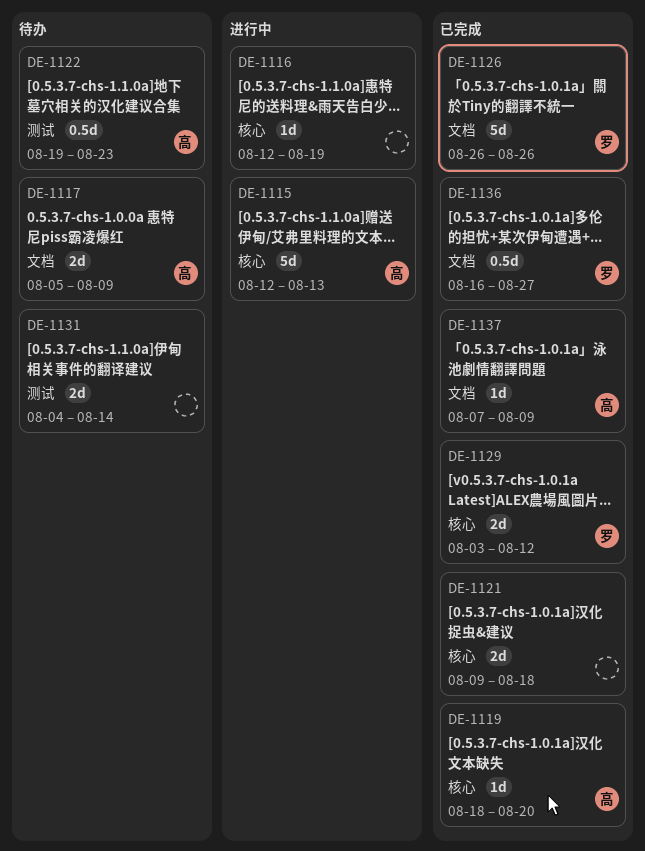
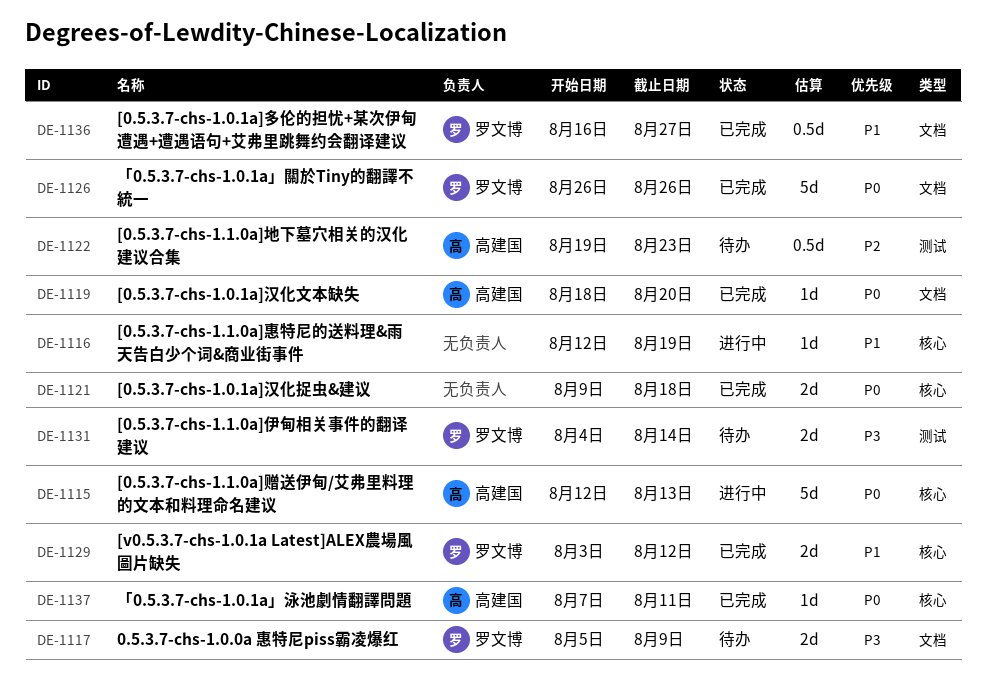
DE-1117, owner: 高建国 -> 罗文博
DE-1119, label: 核心 -> 文档
DE-1131, owner: none -> 罗文博
DE-1137, label: 文档 -> 核心
DE-1137, due: Aug 9 -> Aug 11

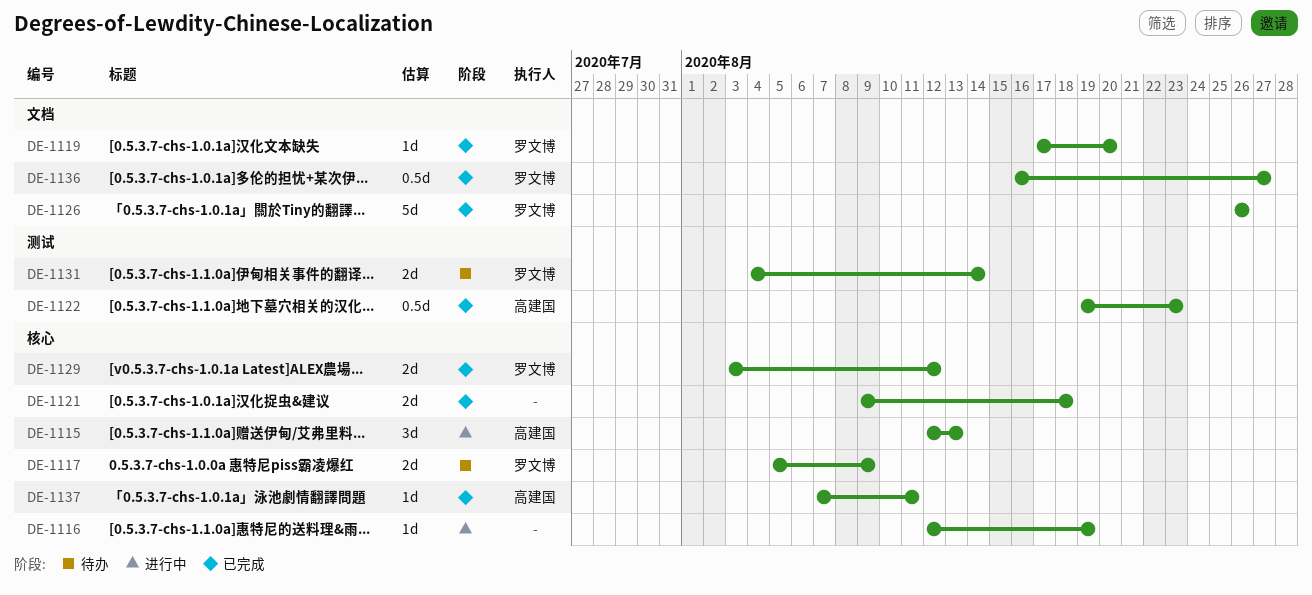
DE-1115, estimate: 5d -> 3d
DE-1117, label: 文档 -> 核心
DE-1119, owner: 高建国 -> 罗文博
DE-1119, start: Aug 18 -> Aug 17
DE-1122, status: 待办 -> 已完成

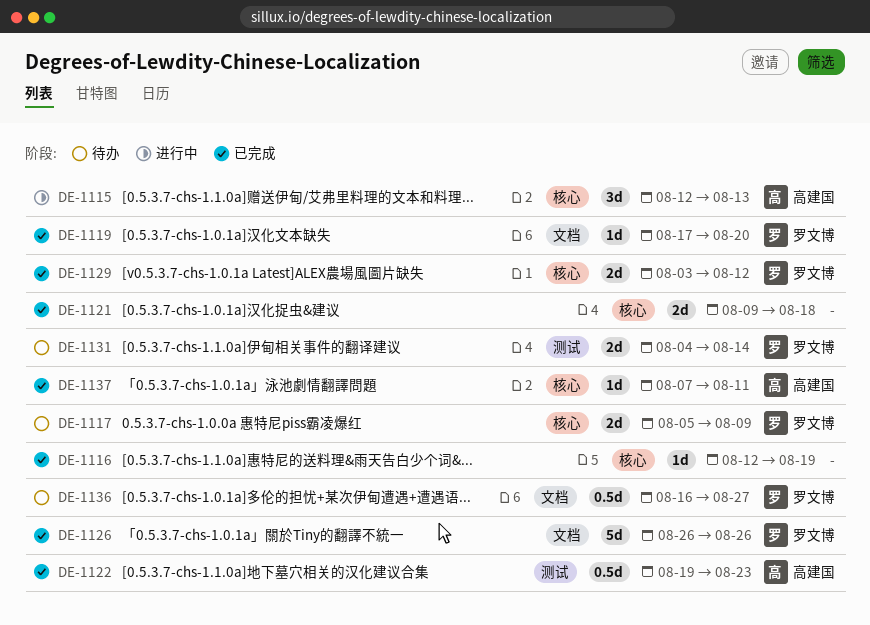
DE-1116, status: 进行中 -> 已完成
DE-1136, status: 已完成 -> 待办

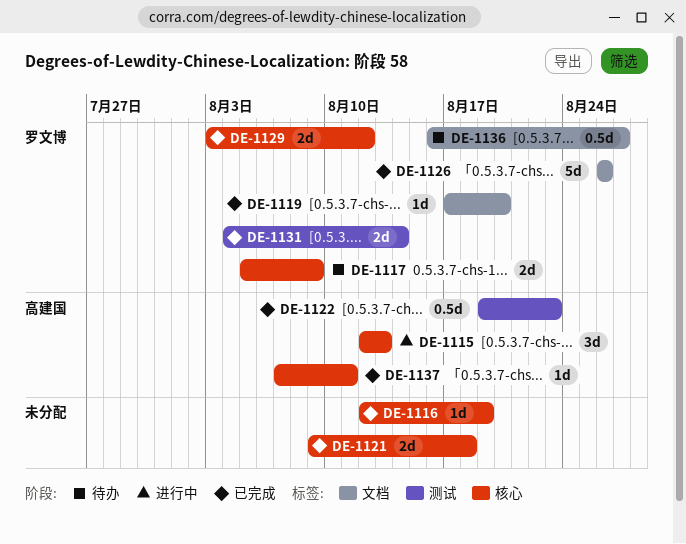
DE-1131, status: 待办 -> 已完成

